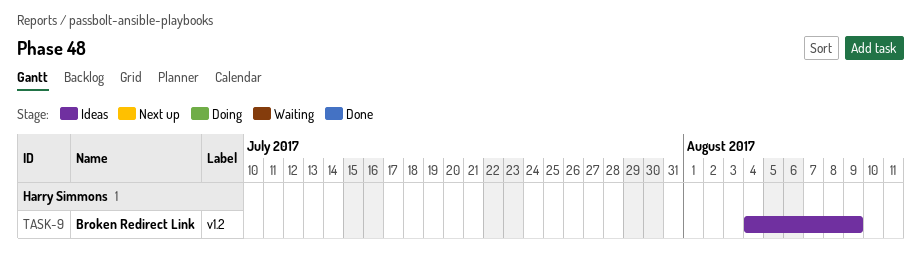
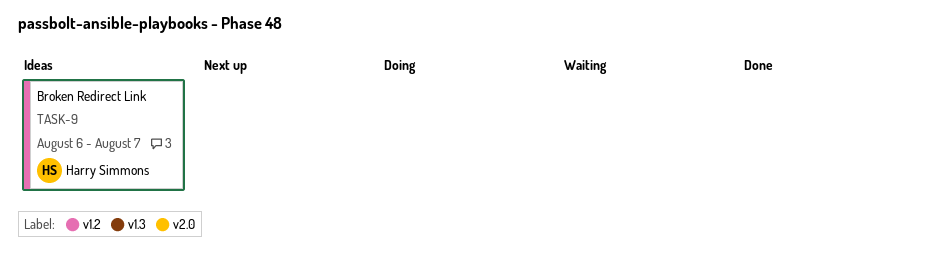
TASK-9, start: Aug 4 -> Aug 6
TASK-9, due: Aug 9 -> Aug 7

